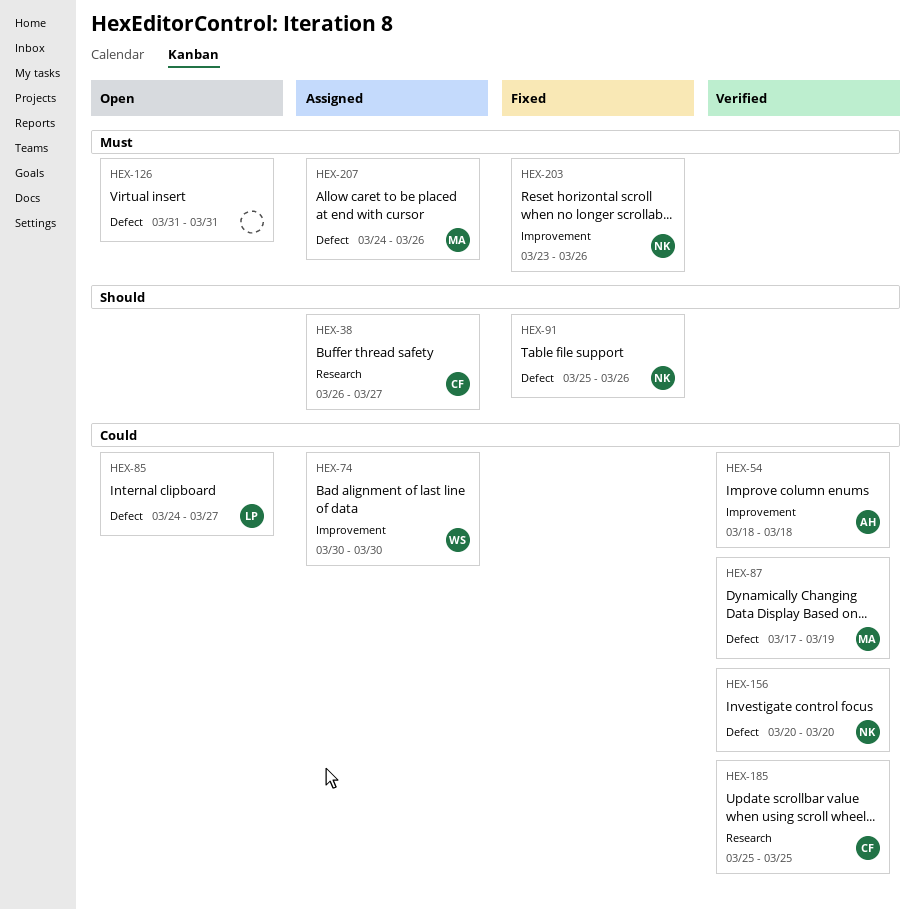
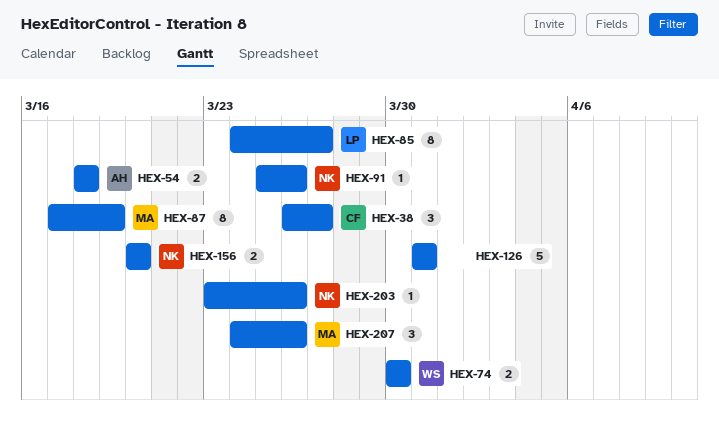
HEX-185: present -> none

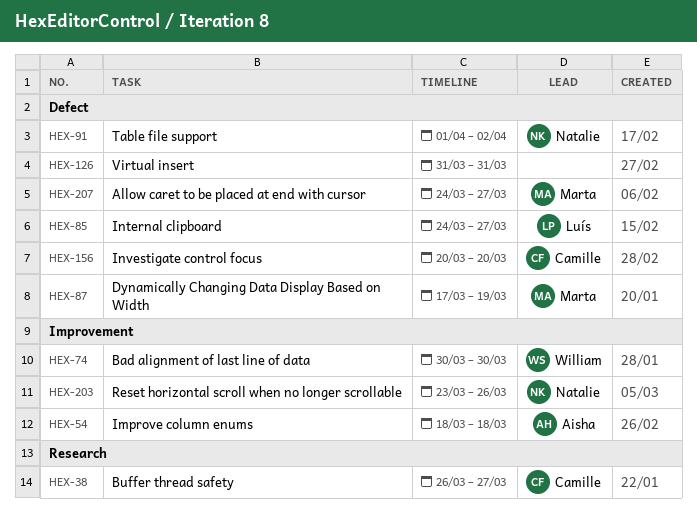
HEX-91, start: Mar 25 -> Apr 1
HEX-91, due: Mar 26 -> Apr 2
HEX-156, owner: Natalie -> Camille
HEX-207, due: Mar 26 -> Mar 27

